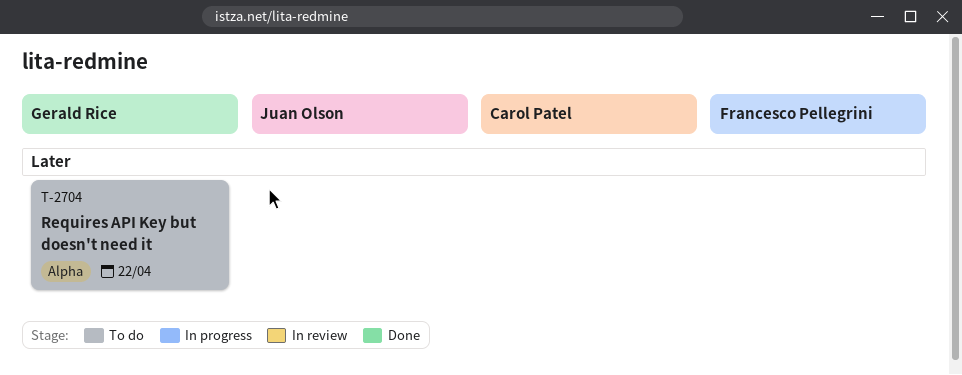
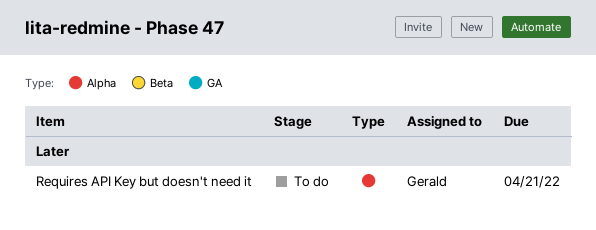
Requires API Key but doesn't need it, due: Apr 22 -> Apr 21

